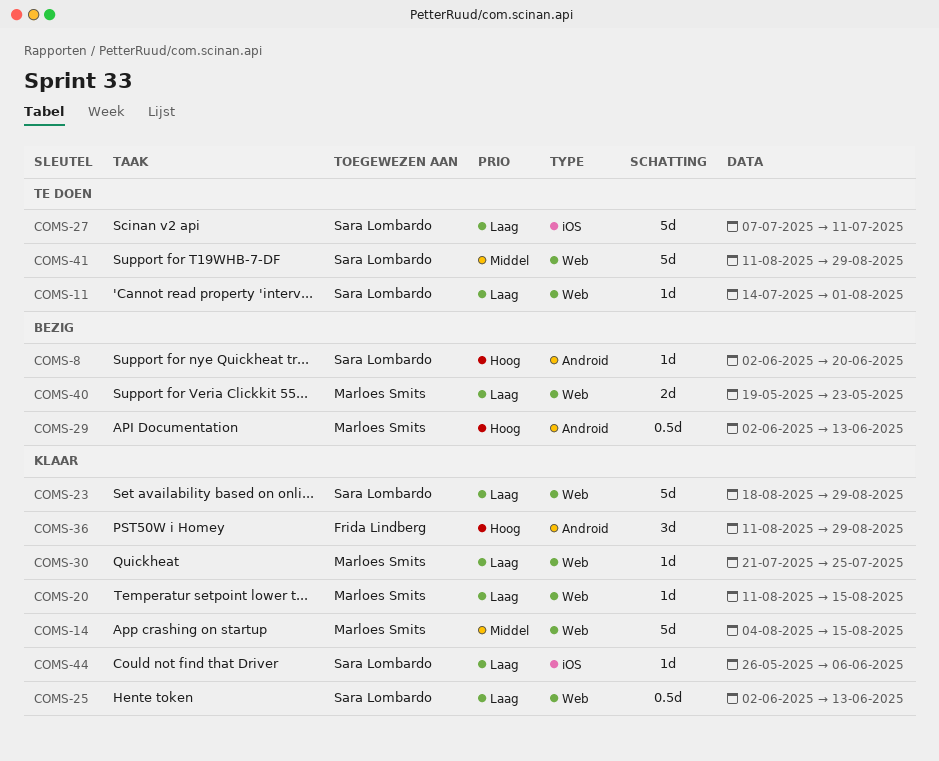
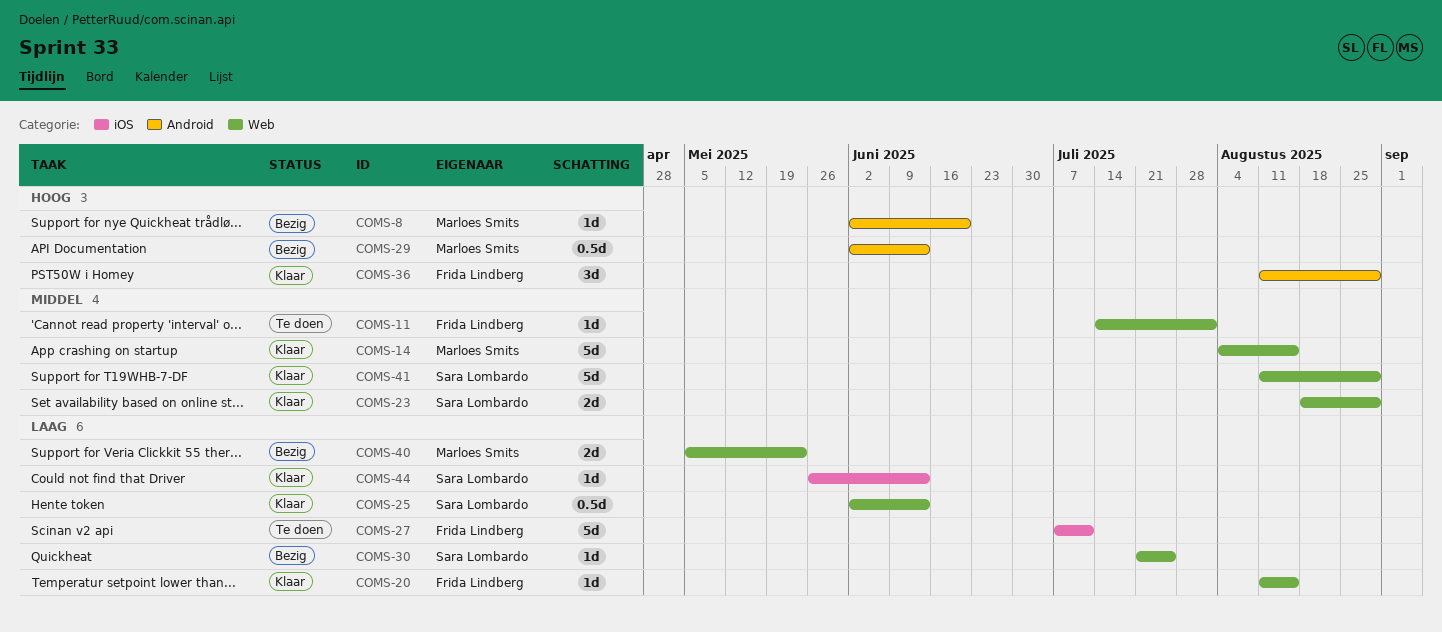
COMS-8, owner: Sara Lombardo -> Marloes Smits
COMS-11, owner: Sara Lombardo -> Frida Lindberg
COMS-11, priority: Laag -> Middel
COMS-20, owner: Marloes Smits -> Frida Lindberg
COMS-23, priority: Laag -> Middel
COMS-23, estimate: 5d -> 2d
COMS-27, owner: Sara Lombardo -> Frida Lindberg
COMS-30, status: Klaar -> Bezig
COMS-30, owner: Marloes Smits -> Sara Lombardo
COMS-40, start: May 19 -> May 5
COMS-41, status: Te doen -> Klaar
COMS-44, due: Jun 6 -> Jun 13

